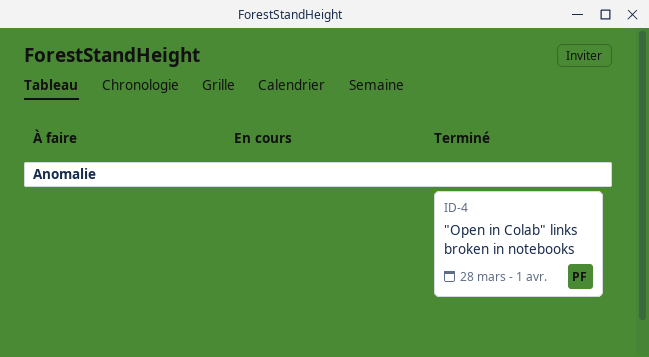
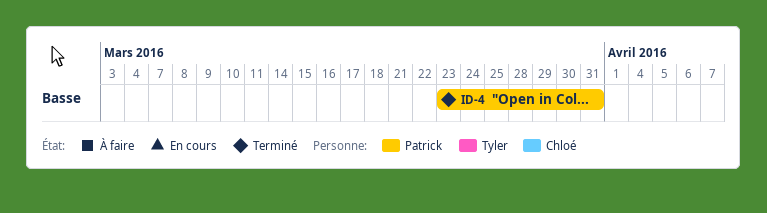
ID-4, start: Mar 28 -> Mar 23
ID-4, due: Apr 1 -> Mar 31

